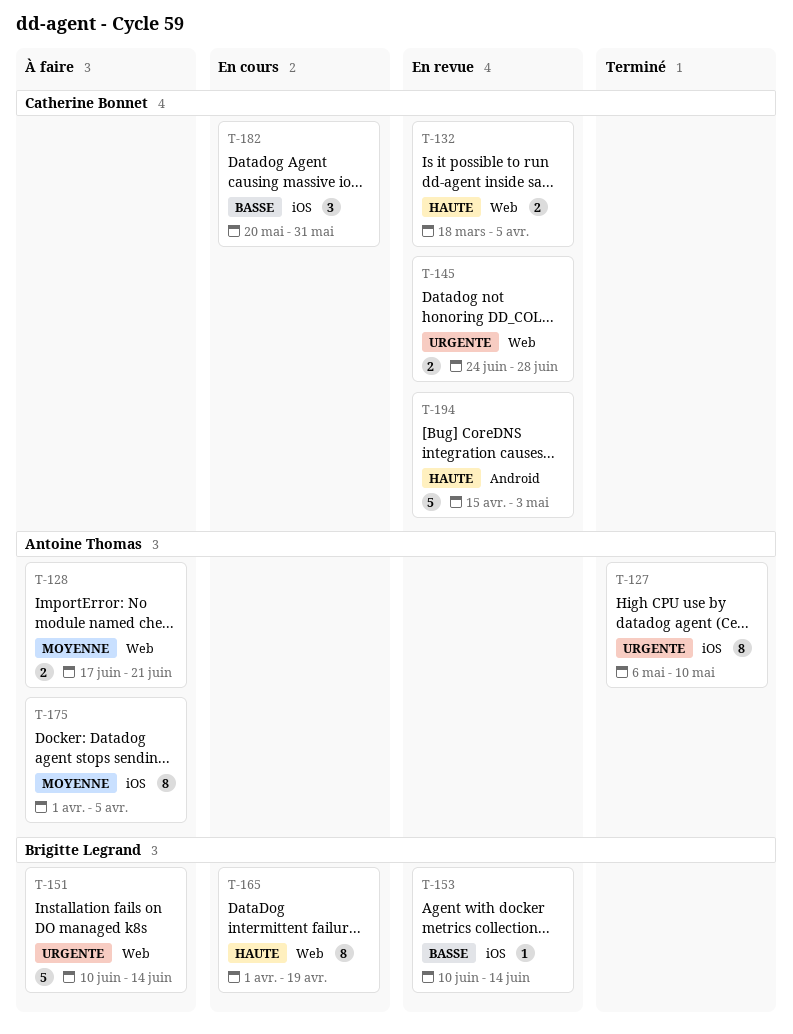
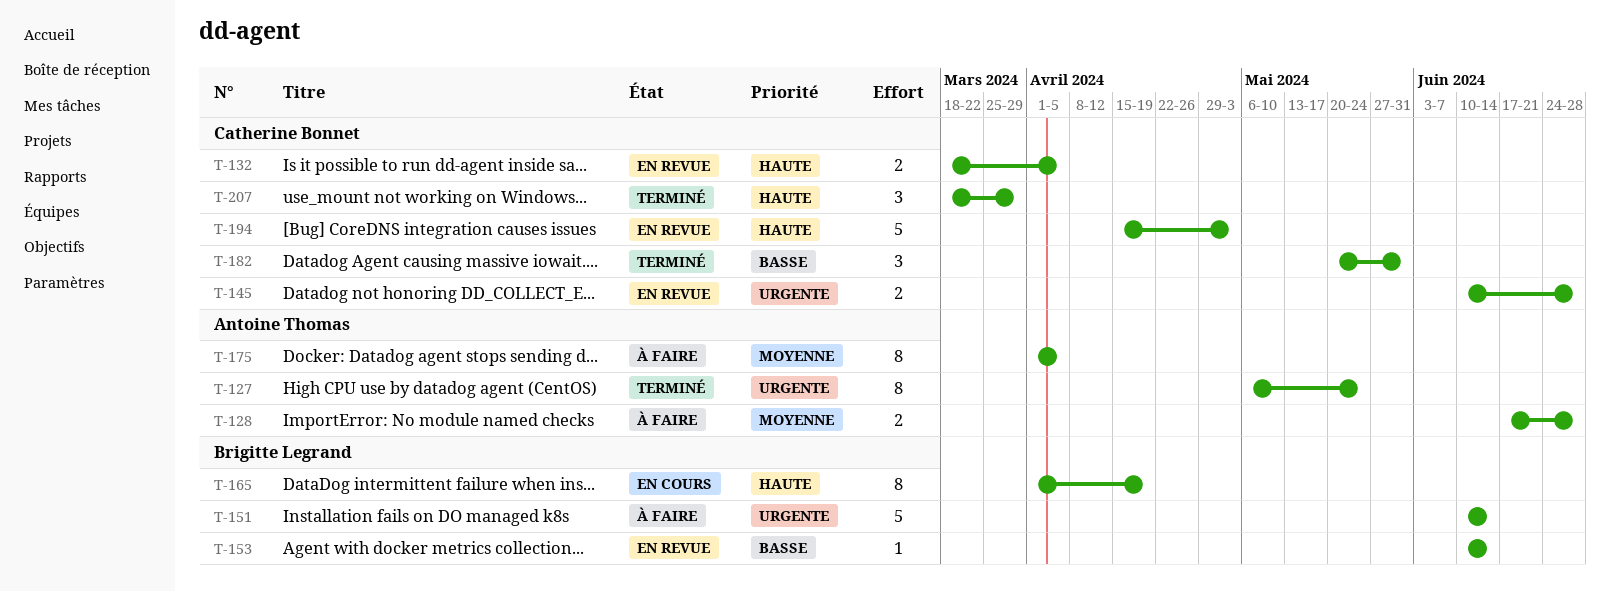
T-127, due: May 10 -> May 24
T-128, due: Jun 21 -> Jun 28
T-145, start: Jun 24 -> Jun 10
T-182, status: En cours -> Terminé
T-207: none -> present

